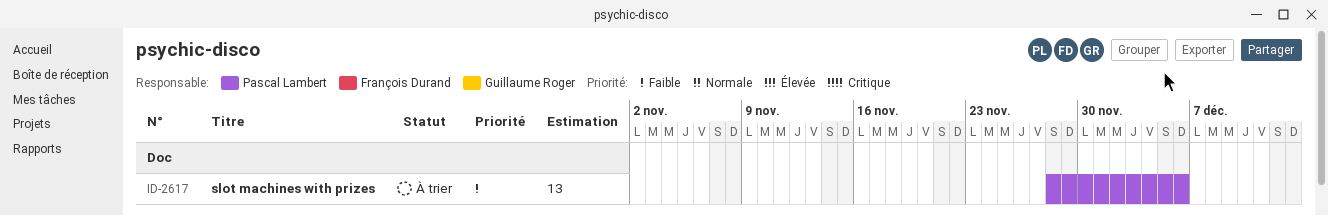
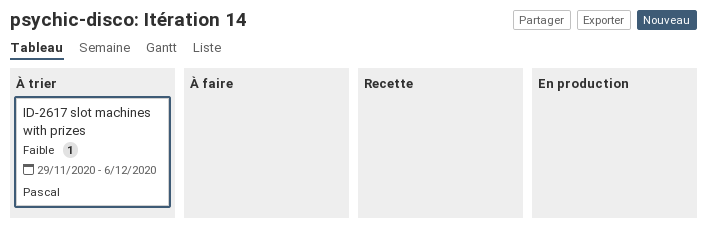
ID-2617, estimate: 13 -> 1
ID-2617, start: Nov 28 -> Nov 29

